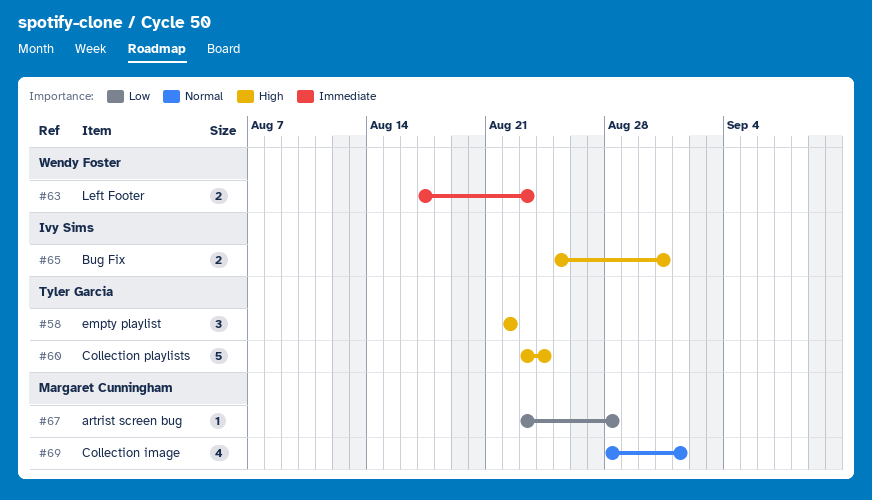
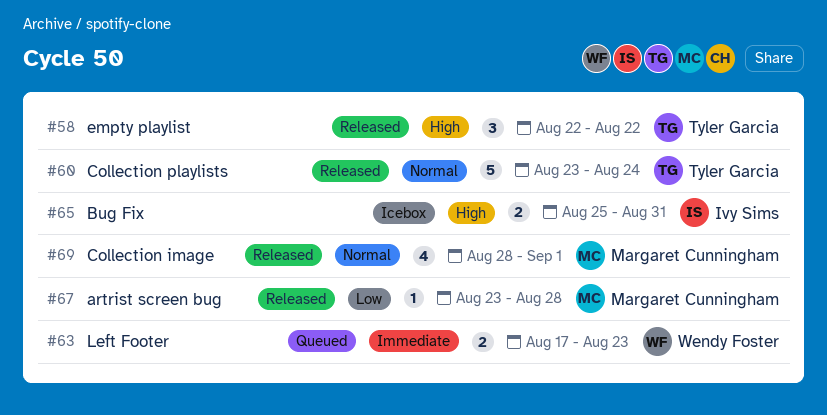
#60, priority: High -> Normal

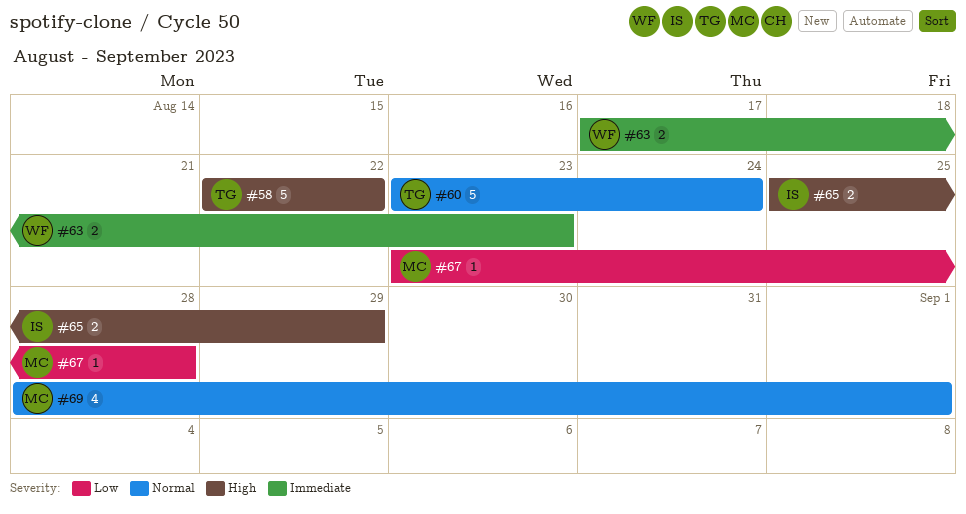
#58, estimate: 3 -> 5
#65, due: Aug 31 -> Aug 29

